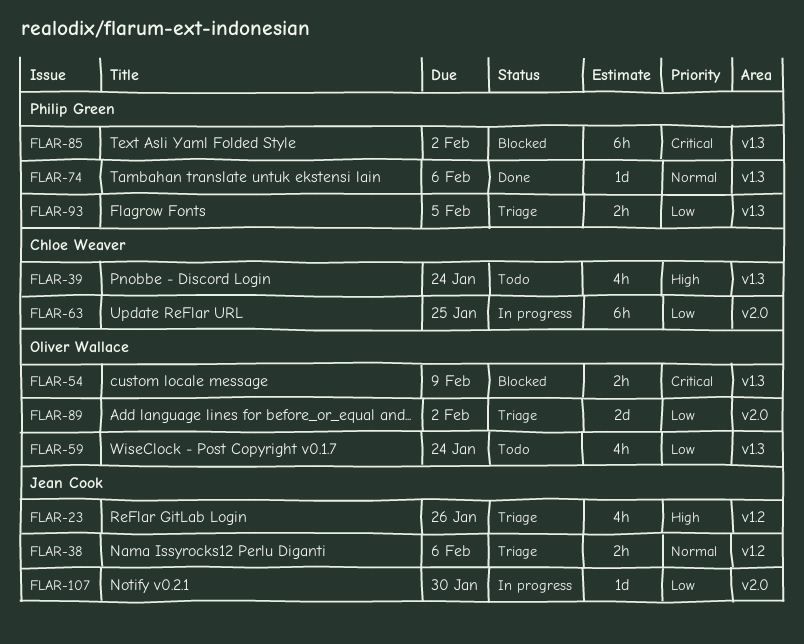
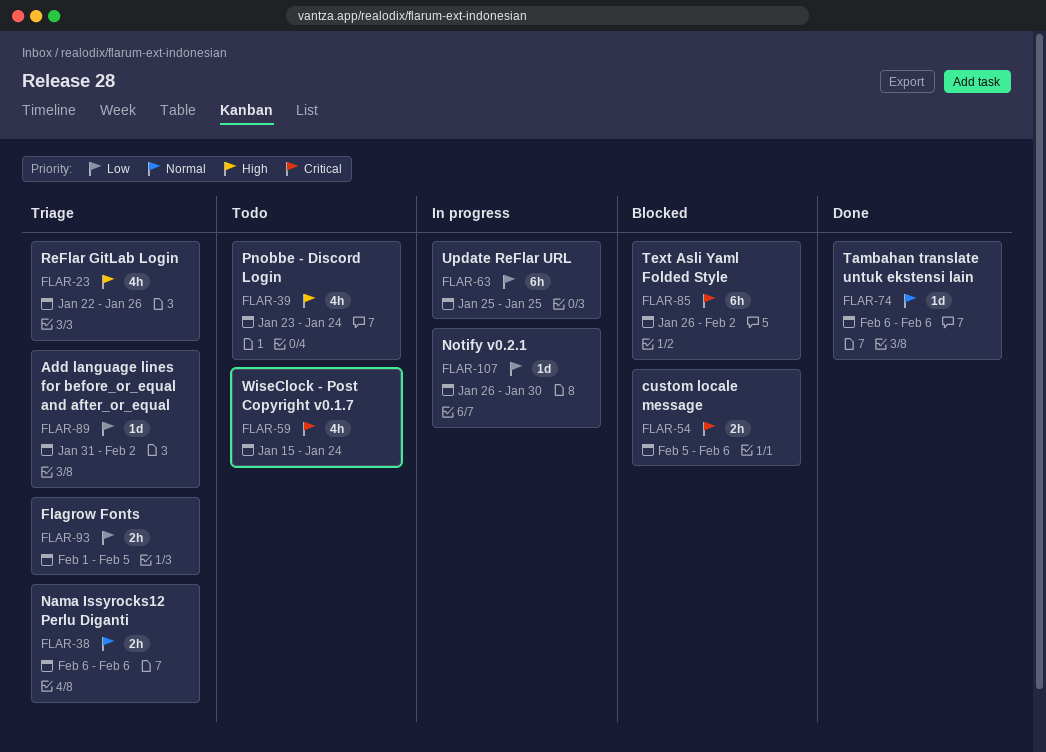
FLAR-54, due: Feb 9 -> Feb 6
FLAR-59, priority: Low -> Critical
FLAR-89, estimate: 2d -> 1d

